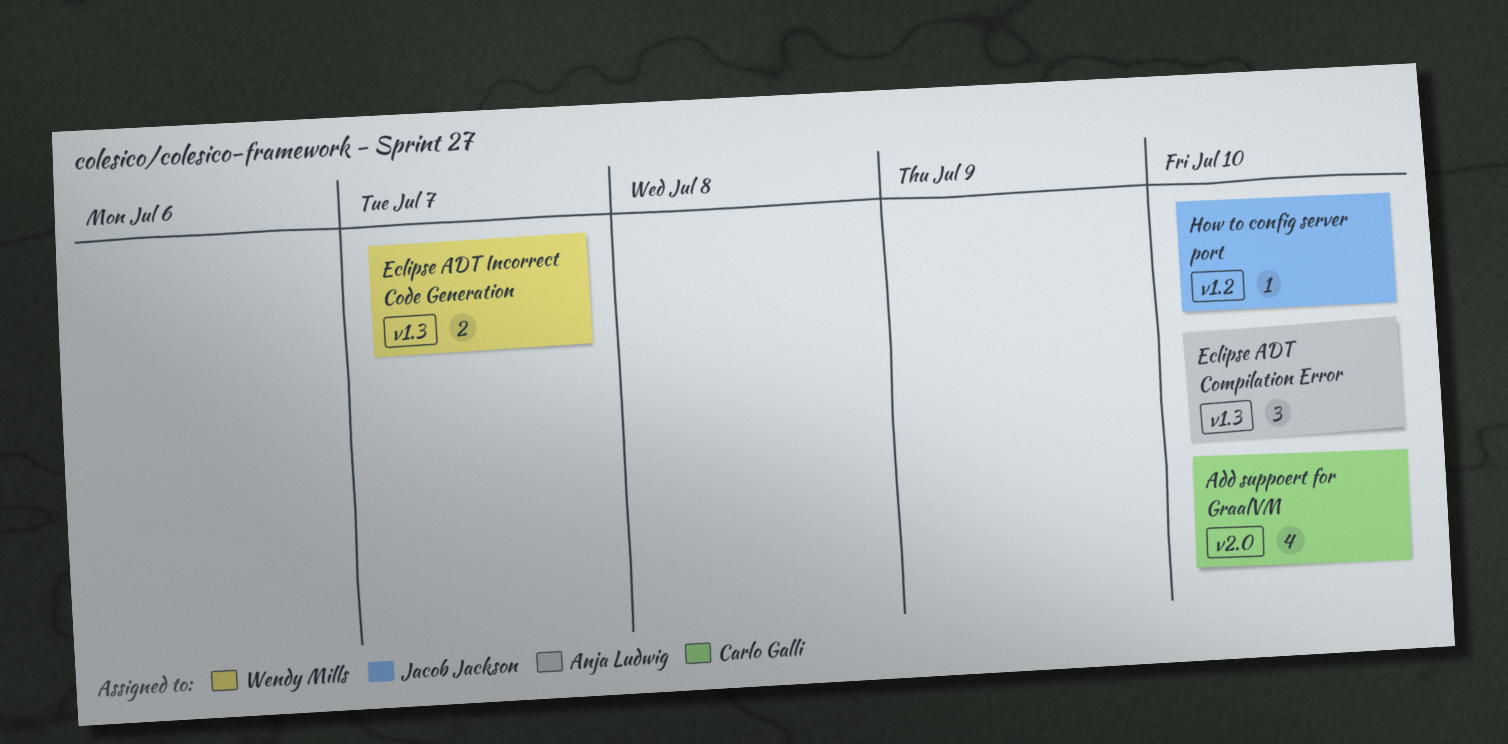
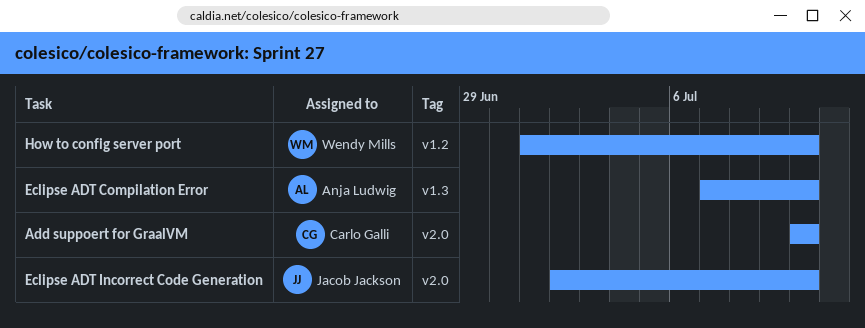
Eclipse ADT Incorrect Code Generation, owner: Wendy Mills -> Jacob Jackson
Eclipse ADT Incorrect Code Generation, label: v1.3 -> v2.0
Eclipse ADT Incorrect Code Generation, due: Jul 7 -> Jul 10
How to config server port, owner: Jacob Jackson -> Wendy Mills

